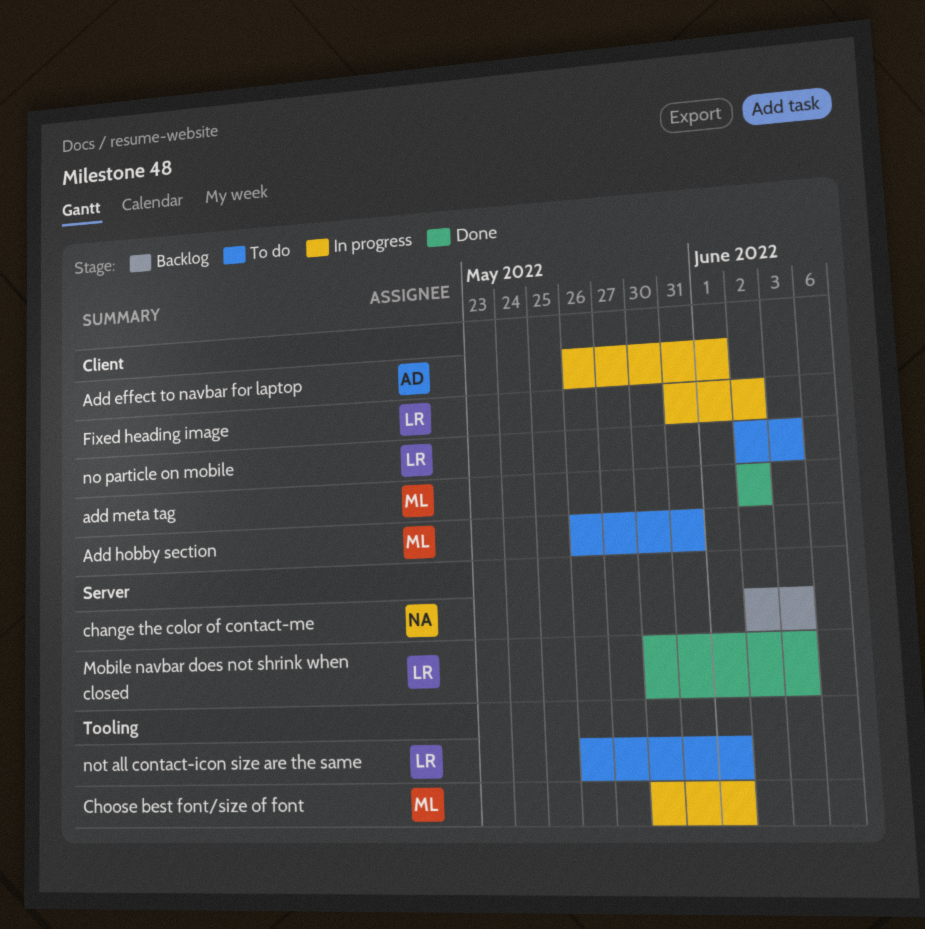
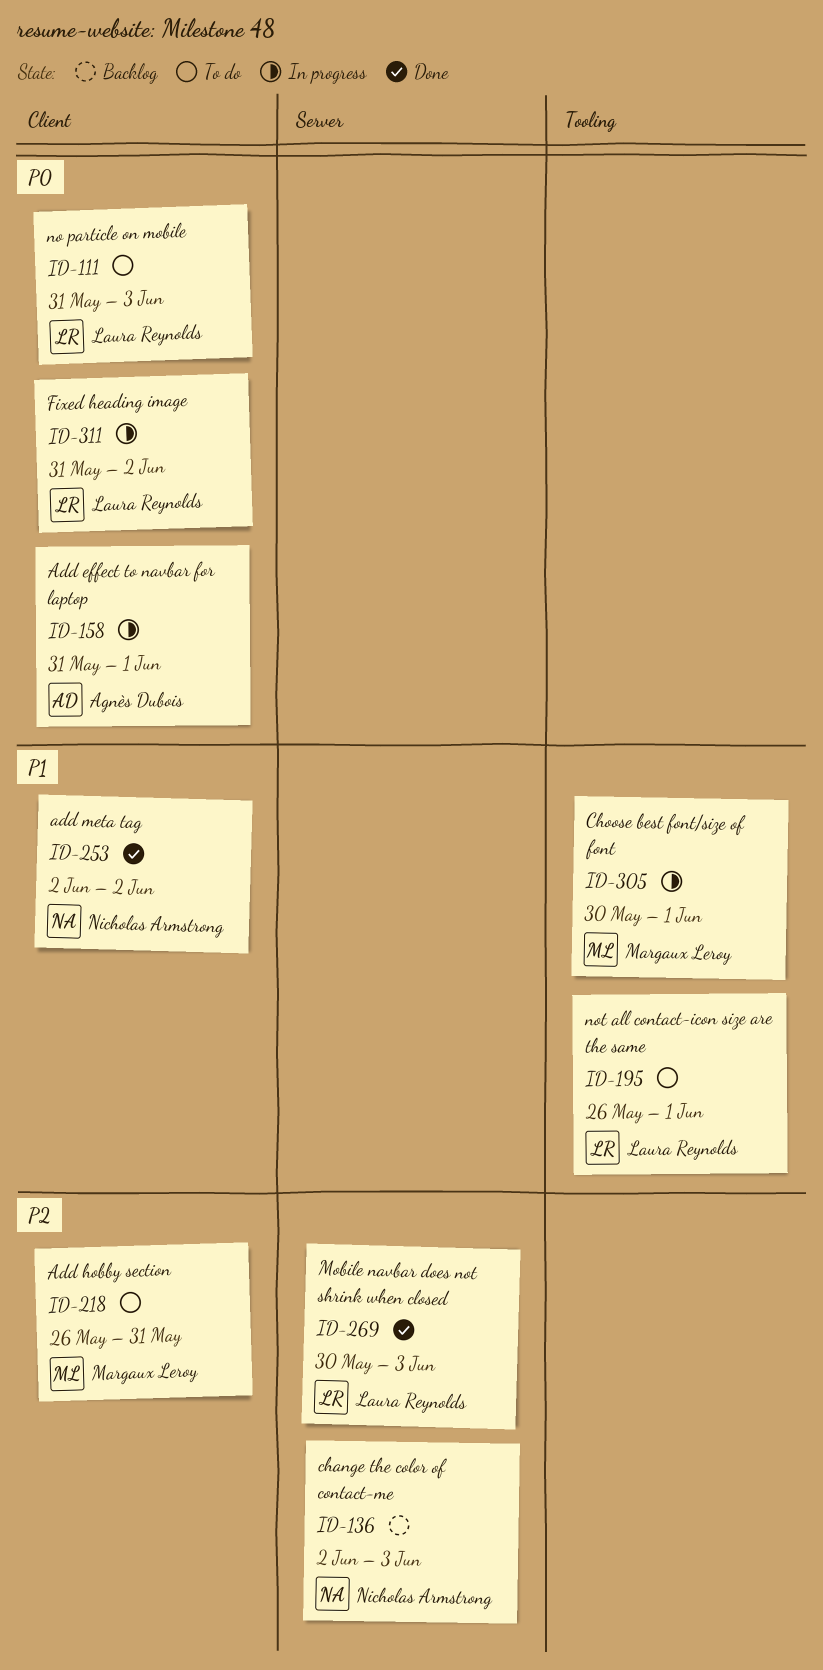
Add effect to navbar for laptop, start: May 26 -> May 31
add meta tag, owner: Margaux Leroy -> Nicholas Armstrong
no particle on mobile, start: Jun 2 -> May 31

